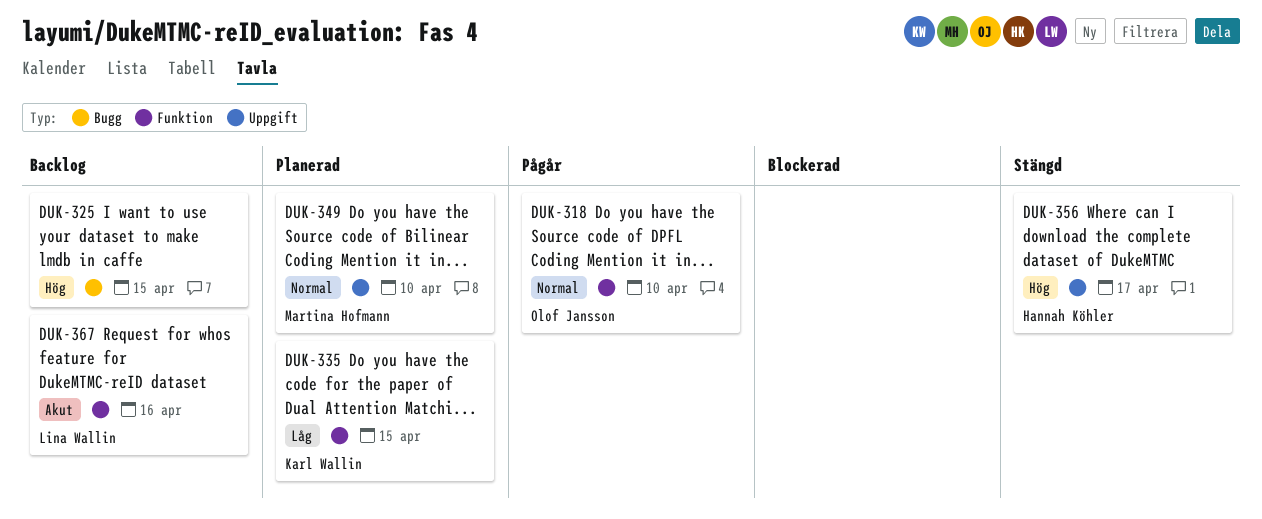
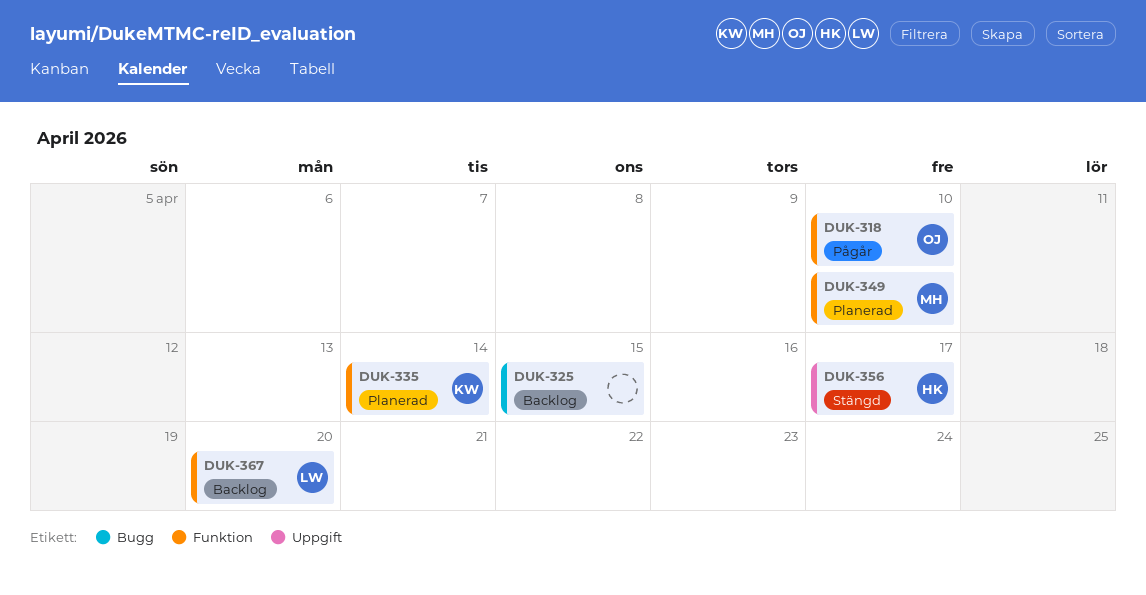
DUK-335, due: Apr 15 -> Apr 14
DUK-349, label: Uppgift -> Funktion
DUK-367, due: Apr 16 -> Apr 20

